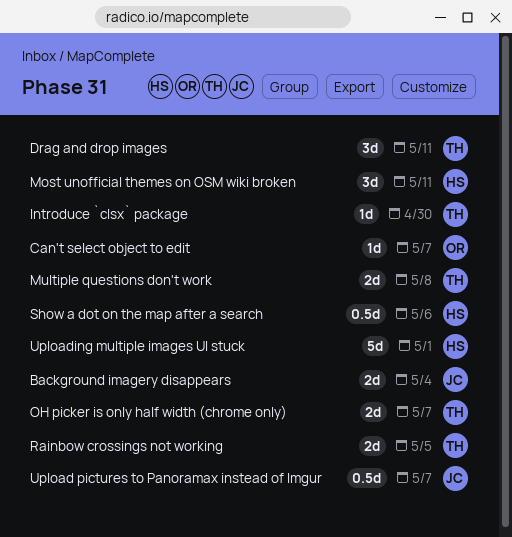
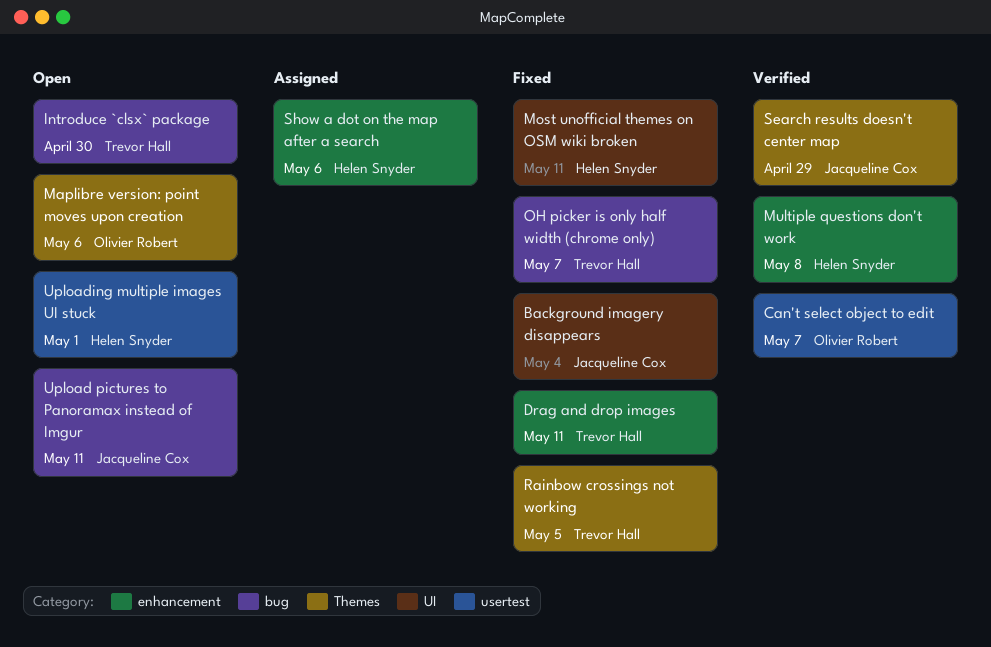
Maplibre version: point moves upon creation: none -> present
Multiple questions don't work, owner: Trevor Hall -> Helen Snyder
Search results doesn't center map: none -> present
Upload pictures to Panoramax instead of Imgur, due: May 7 -> May 11

